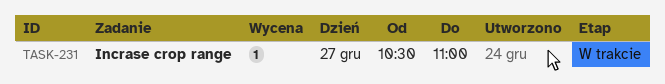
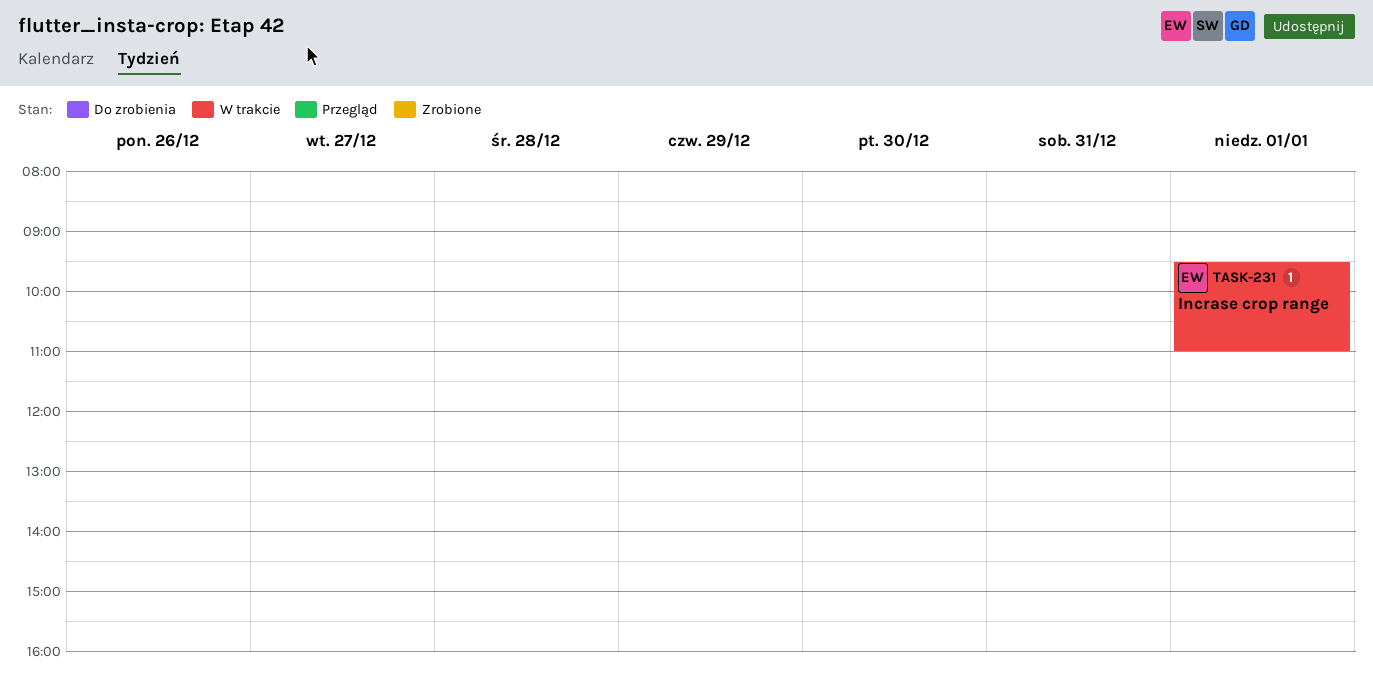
TASK-231, day: Dec 27 -> Jan 1
TASK-231, begins: 10:30 -> 09:30

